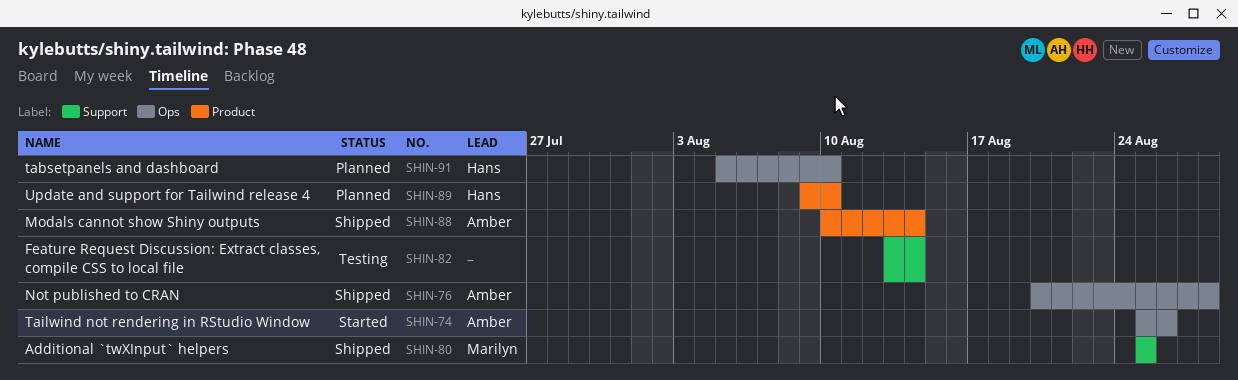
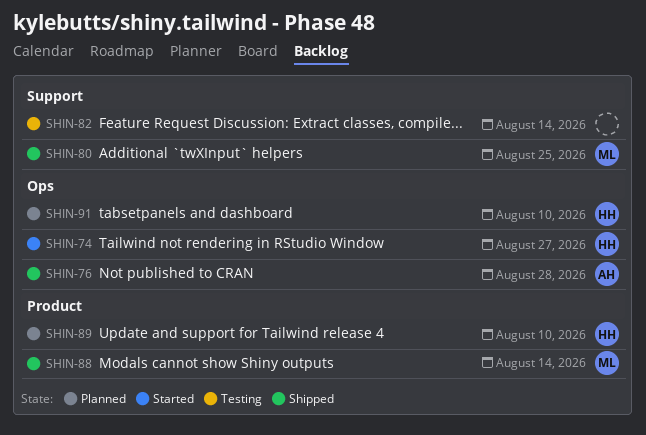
SHIN-74, owner: Amber -> Hans
SHIN-74, due: Aug 26 -> Aug 27
SHIN-88, owner: Amber -> Marilyn

